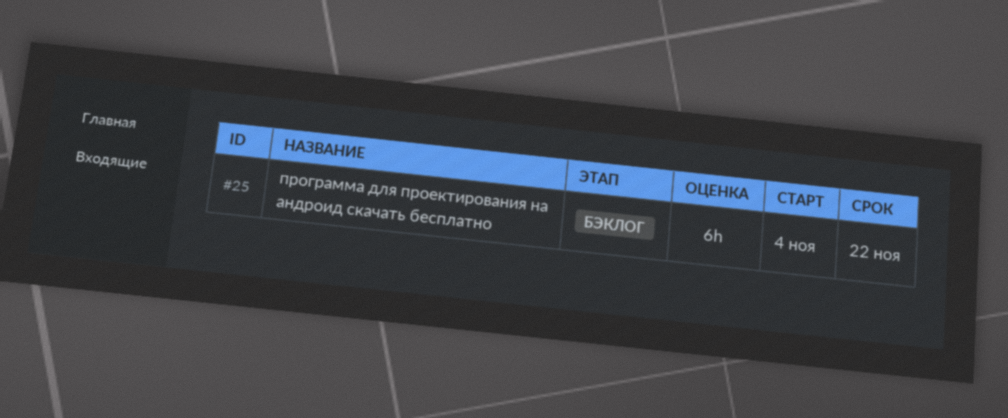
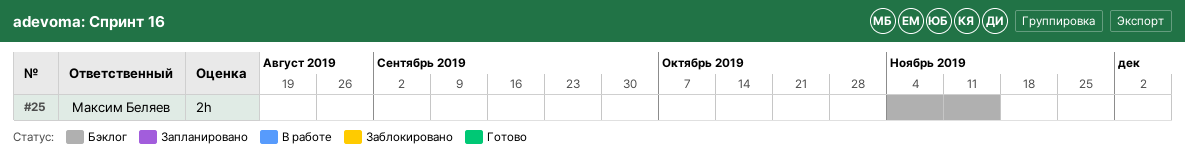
#25, estimate: 6h -> 2h
#25, due: Nov 22 -> Nov 15

